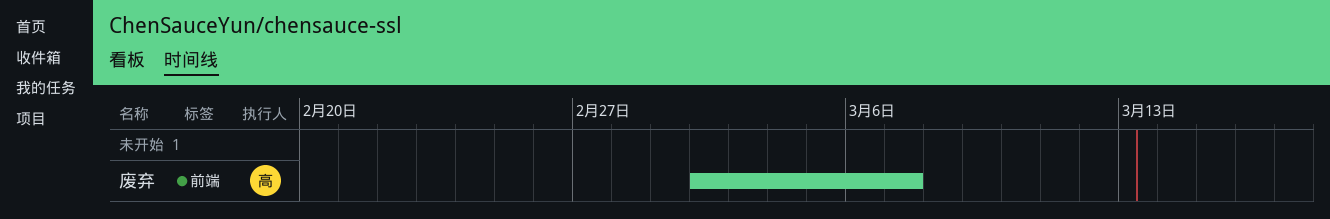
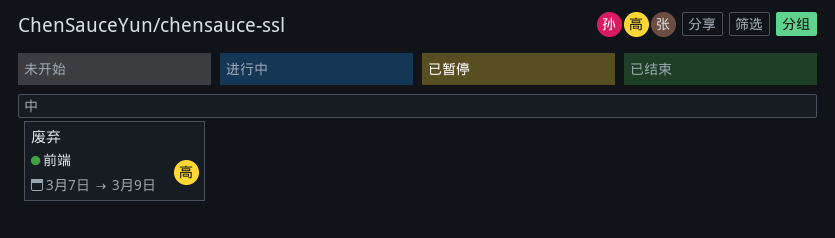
废弃, start: Mar 2 -> Mar 7
废弃, due: Mar 7 -> Mar 9

